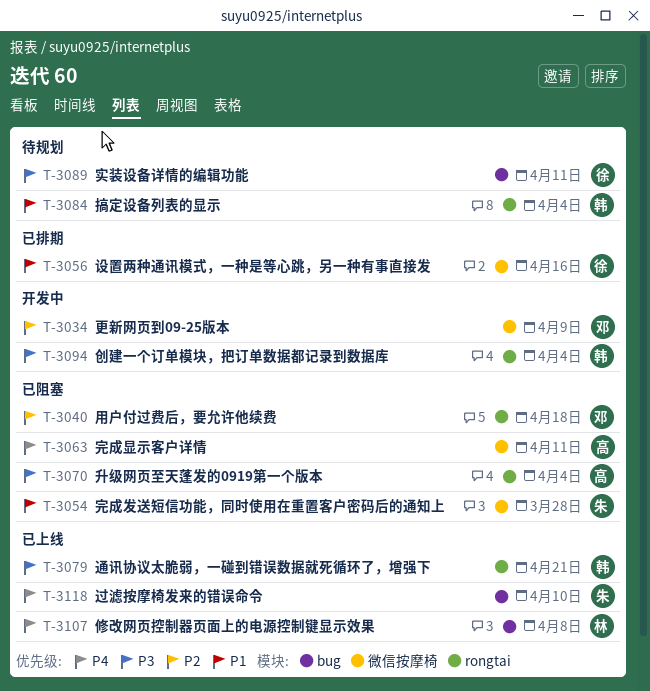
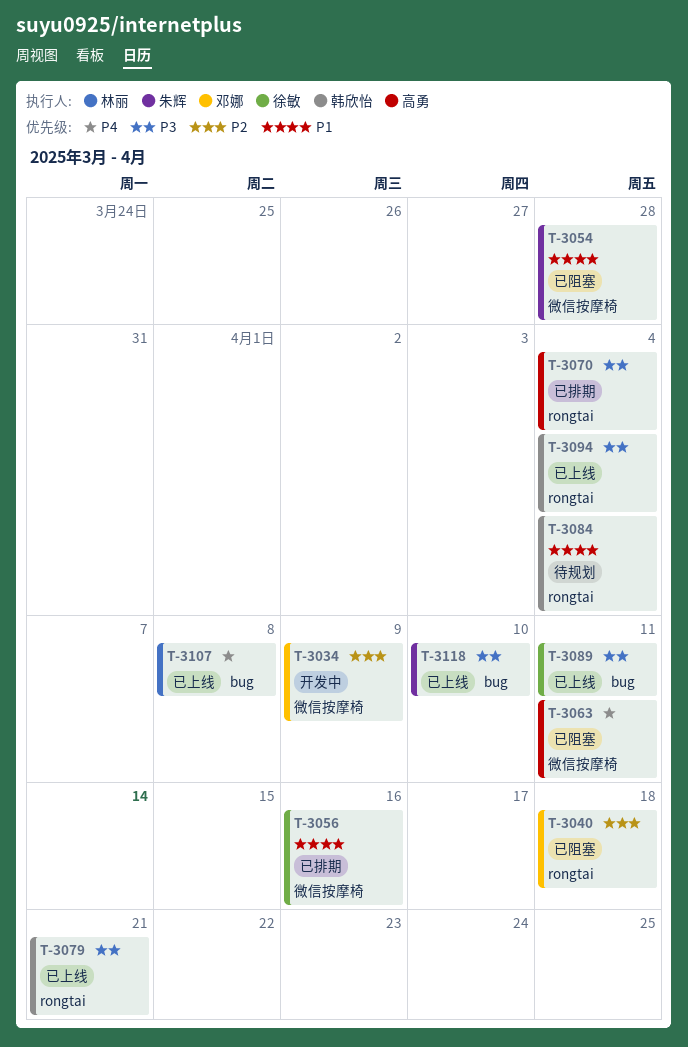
T-3070, status: 已阻塞 -> 已排期
T-3089, status: 待规划 -> 已上线
T-3094, status: 开发中 -> 已上线
T-3118, priority: P4 -> P3

